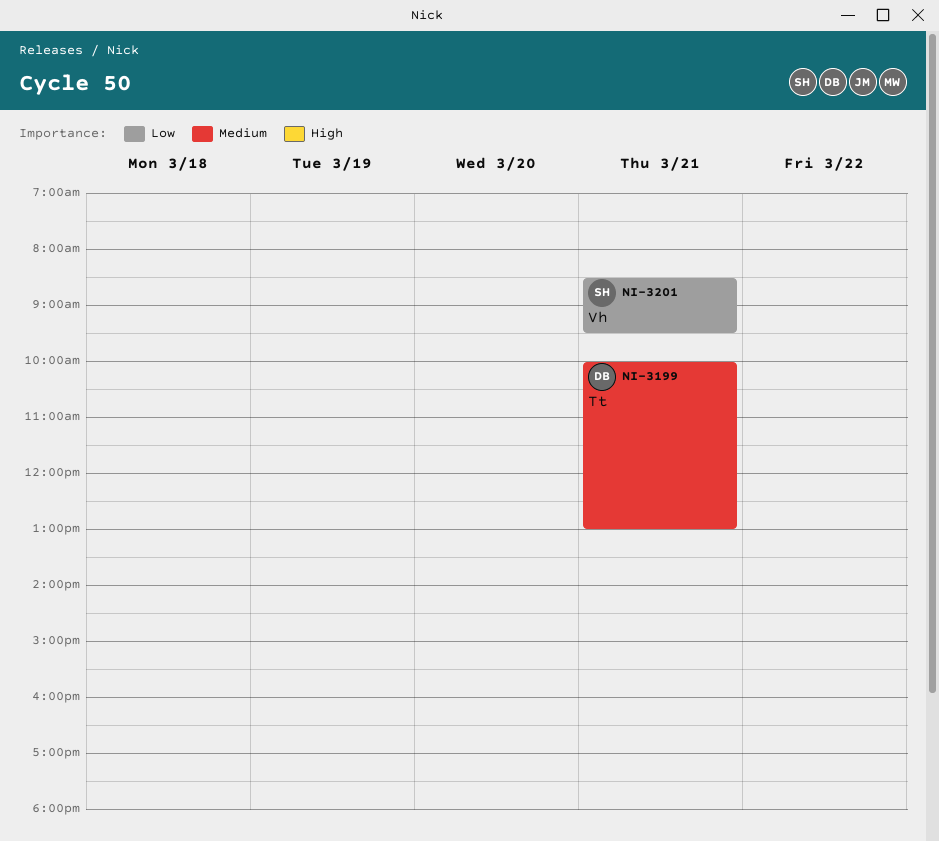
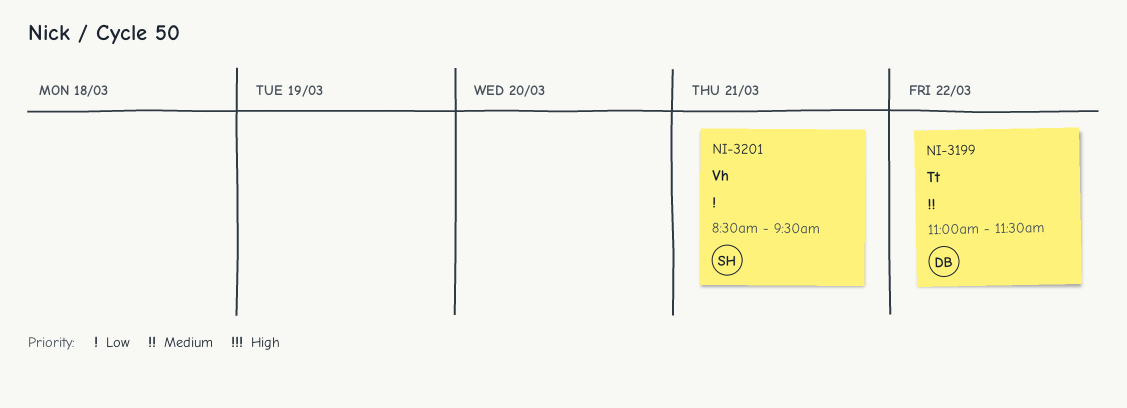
NI-3199, day: Mar 21 -> Mar 22
NI-3199, begins: 10:00 -> 11:00
NI-3199, ends: 13:00 -> 11:30

